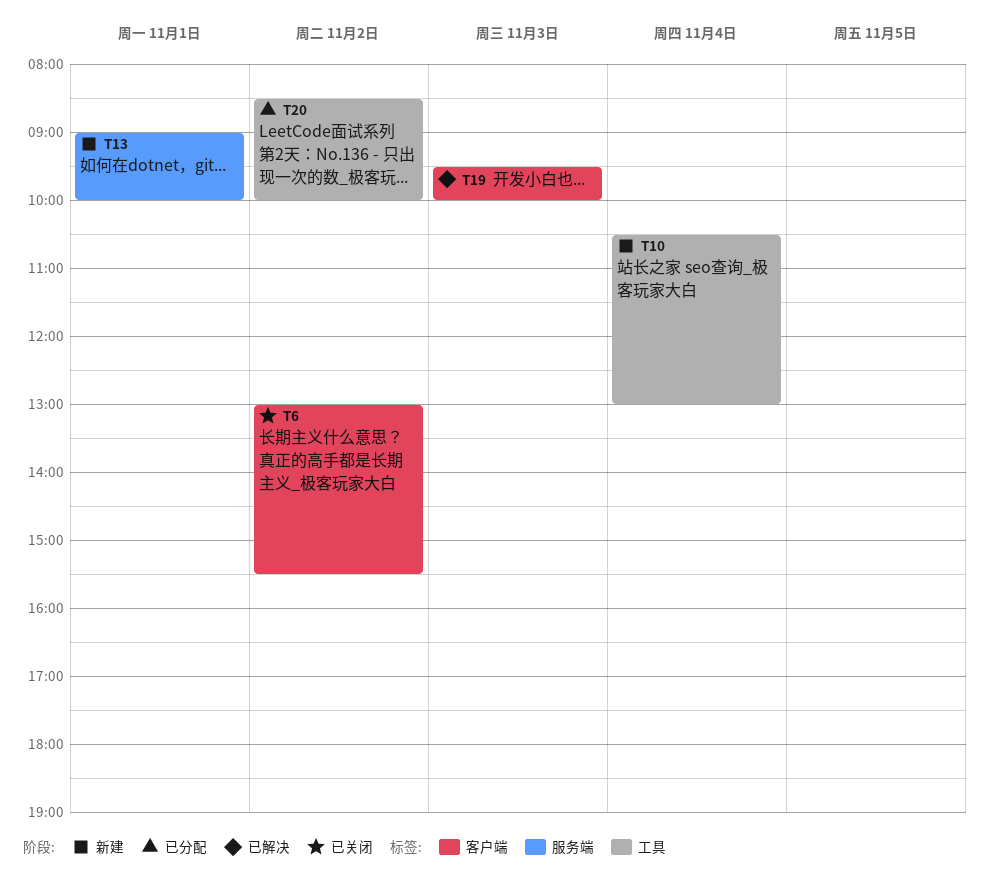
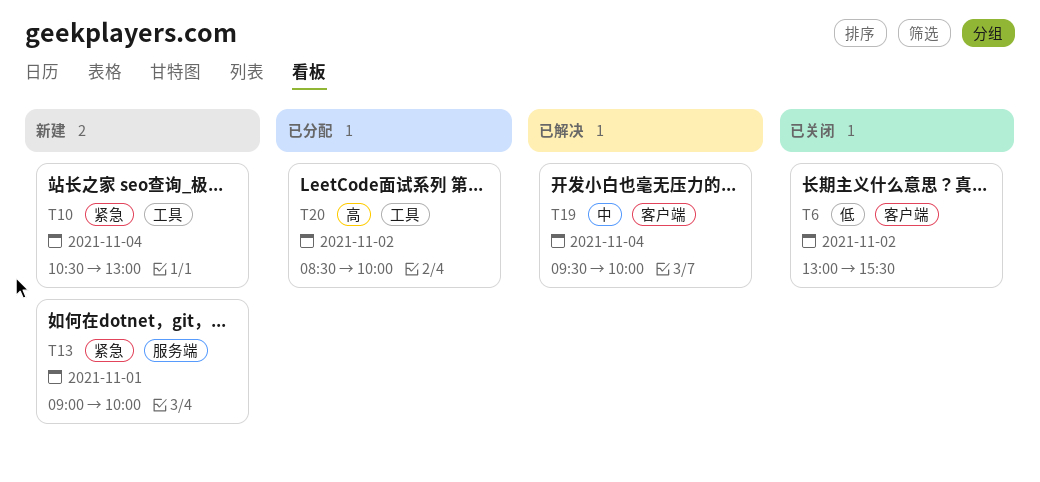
T19, day: Nov 3 -> Nov 4

